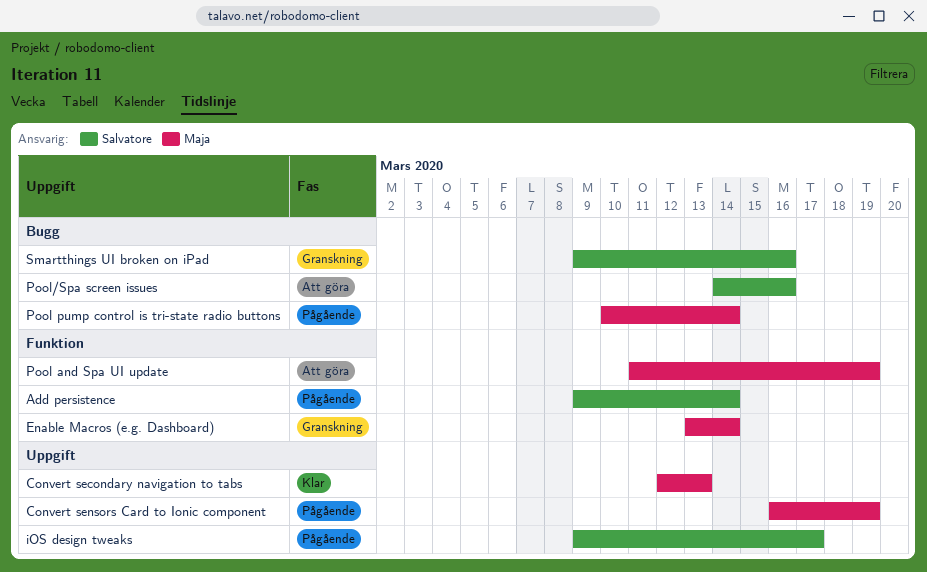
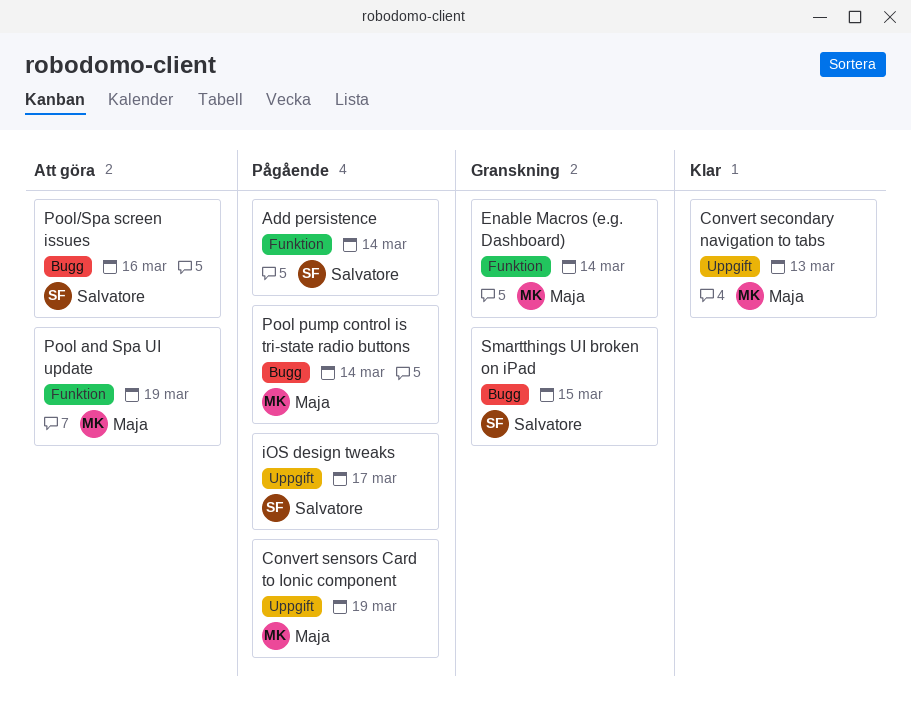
Smartthings UI broken on iPad, due: Mar 16 -> Mar 15

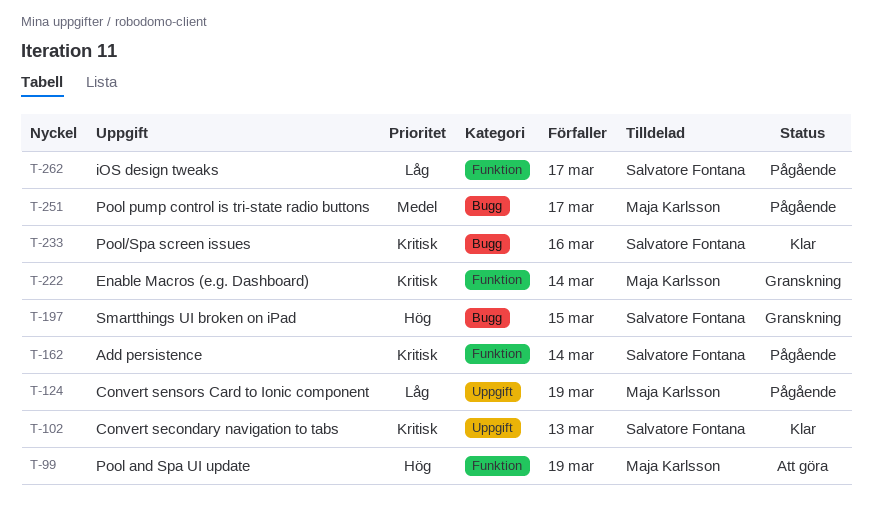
Convert secondary navigation to tabs, owner: Maja Karlsson -> Salvatore Fontana
iOS design tweaks, label: Uppgift -> Funktion
Pool pump control is tri-state radio buttons, due: Mar 14 -> Mar 17
Pool/Spa screen issues, status: Att göra -> Klar

